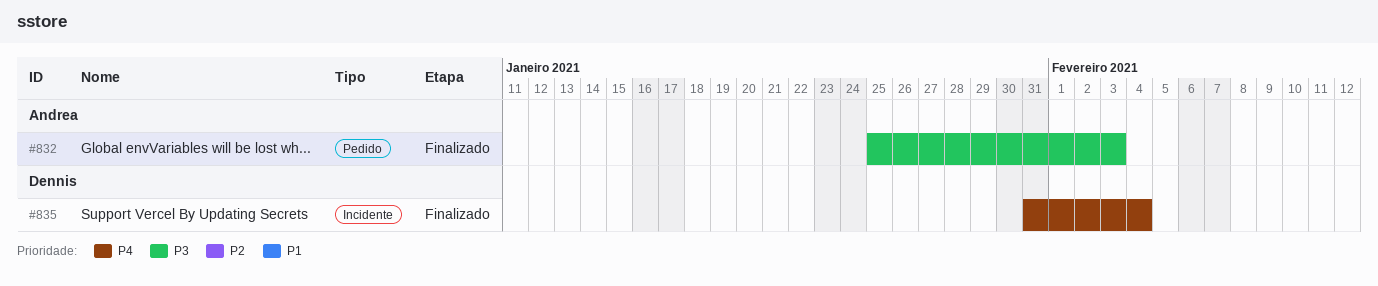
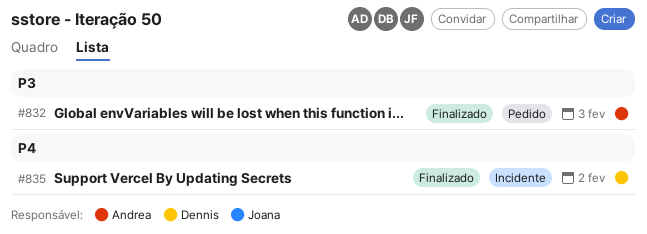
#835, due: Feb 4 -> Feb 2

